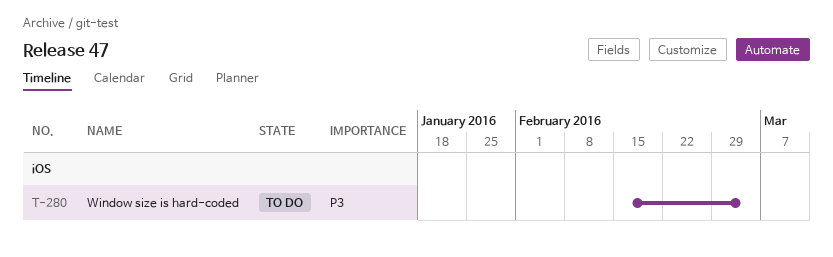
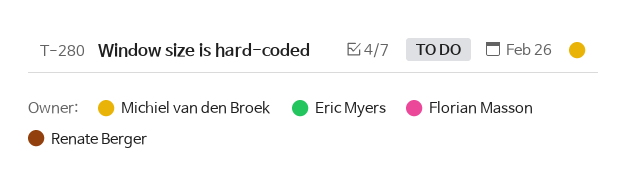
T-280, due: Mar 4 -> Feb 26

